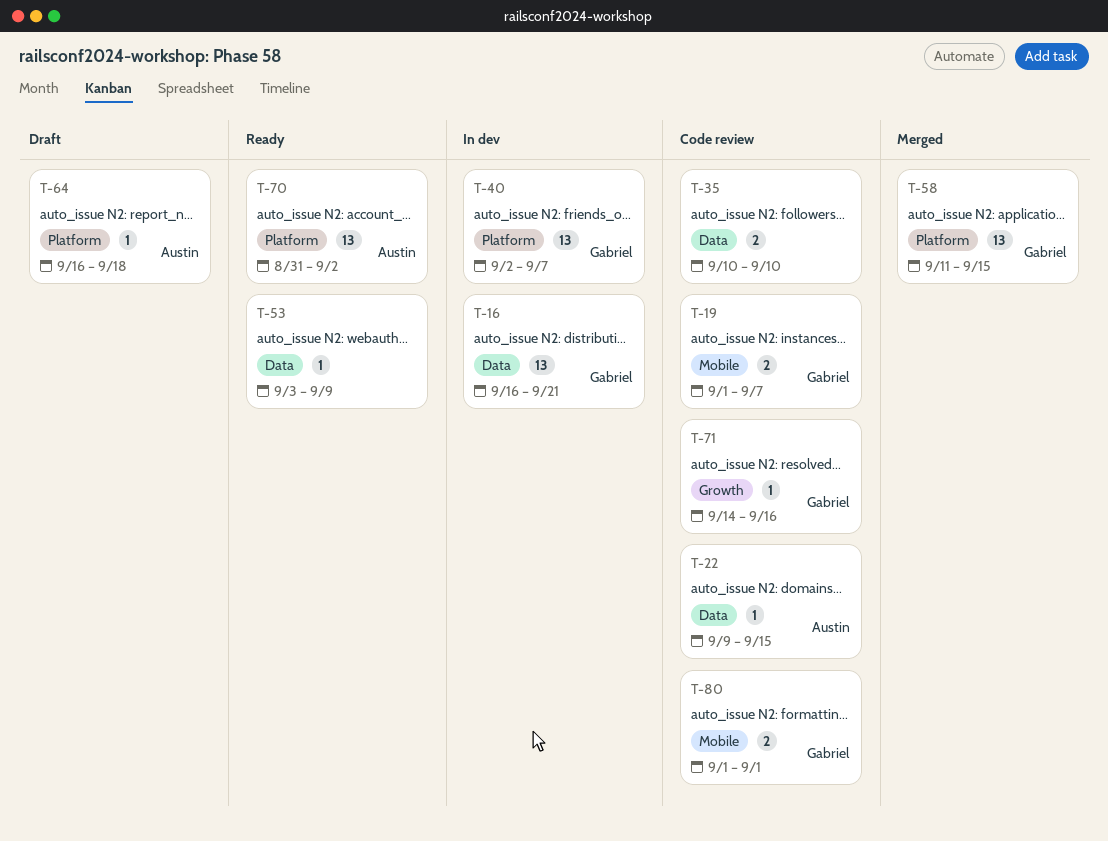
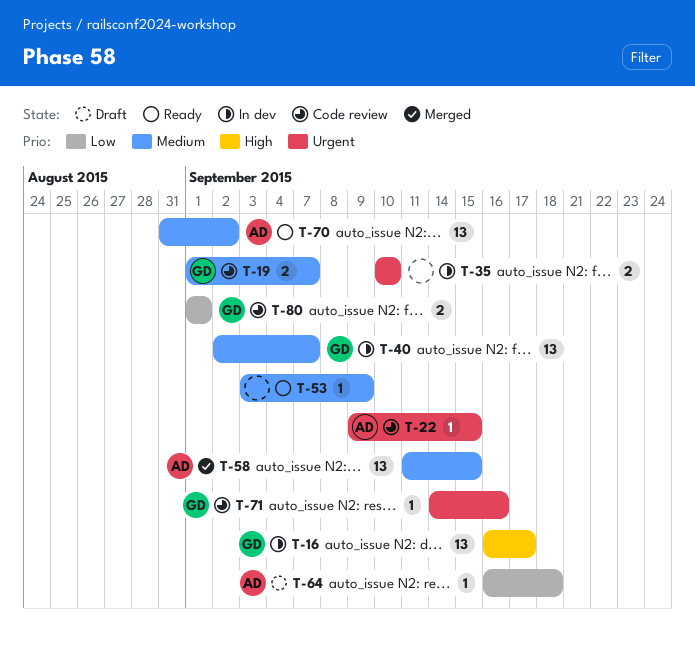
T-16, due: Sep 21 -> Sep 17
T-35, status: Code review -> In dev
T-58, owner: Gabriel -> Austin

